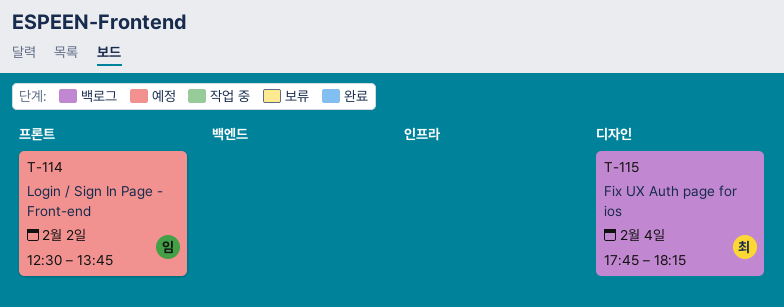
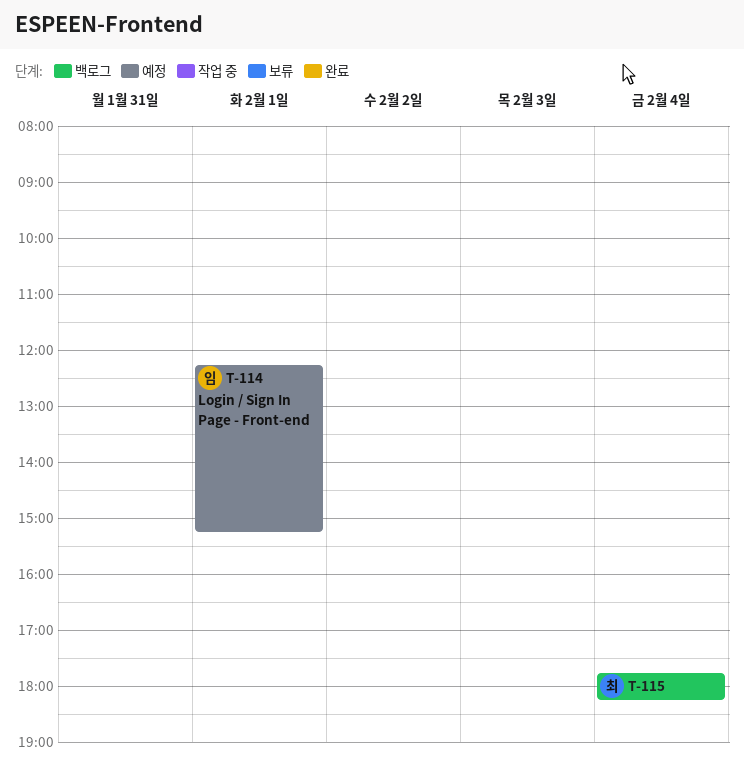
T-114, day: Feb 2 -> Feb 1
T-114, begins: 12:30 -> 12:15
T-114, ends: 13:45 -> 15:15

